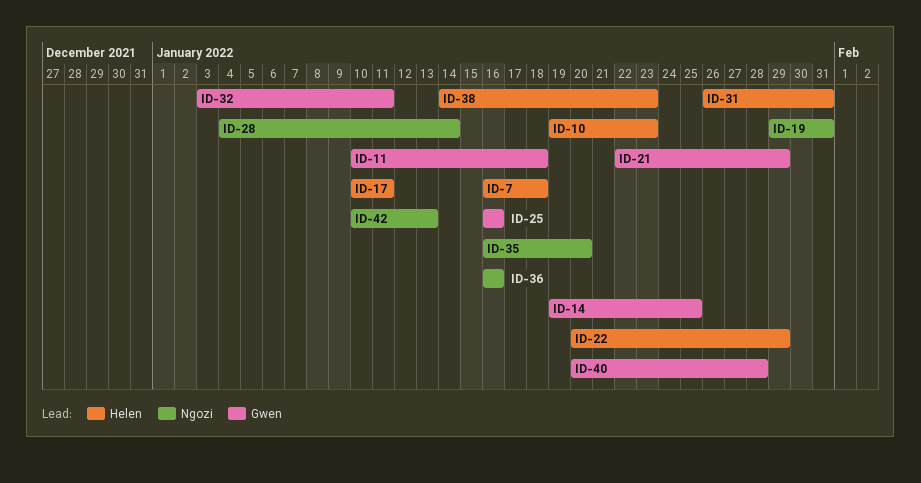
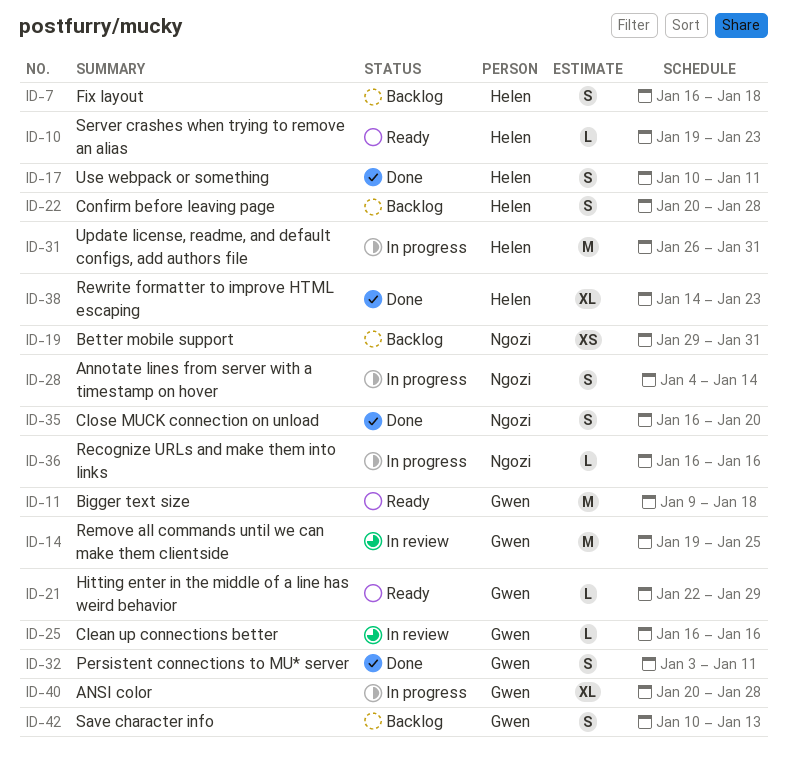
ID-11, start: Jan 10 -> Jan 9
ID-22, due: Jan 29 -> Jan 28
ID-42, owner: Ngozi -> Gwen

